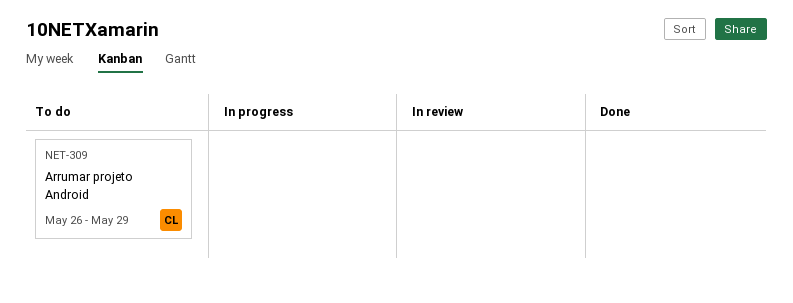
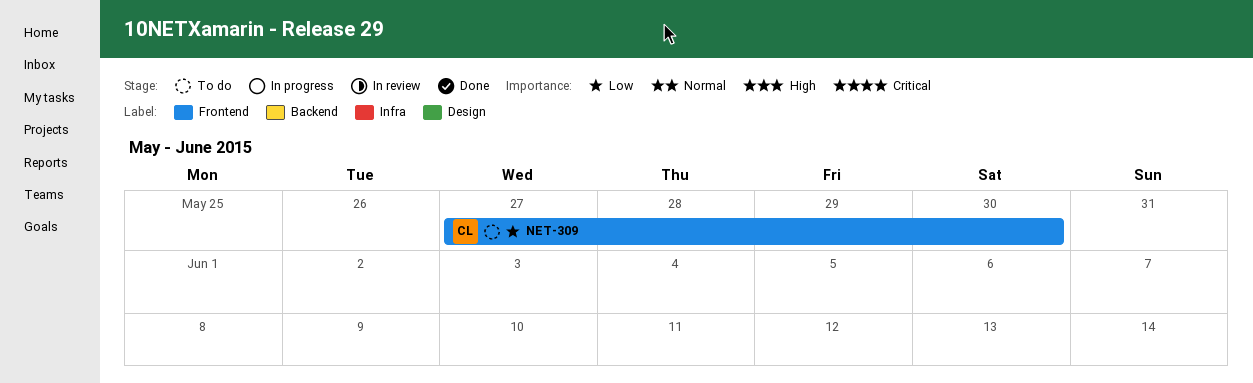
NET-309, start: May 26 -> May 27
NET-309, due: May 29 -> May 30

